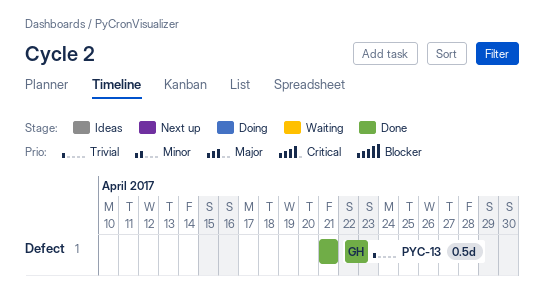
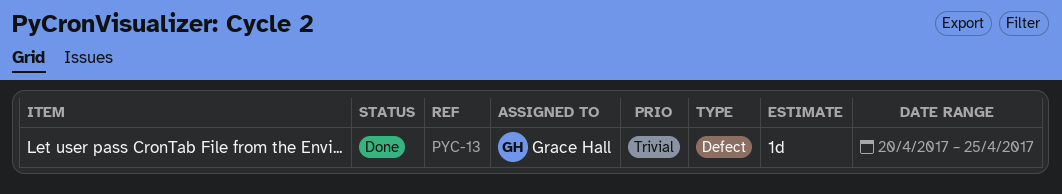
PYC-13, estimate: 0.5d -> 1d
PYC-13, start: Apr 21 -> Apr 20
PYC-13, due: Apr 21 -> Apr 25

